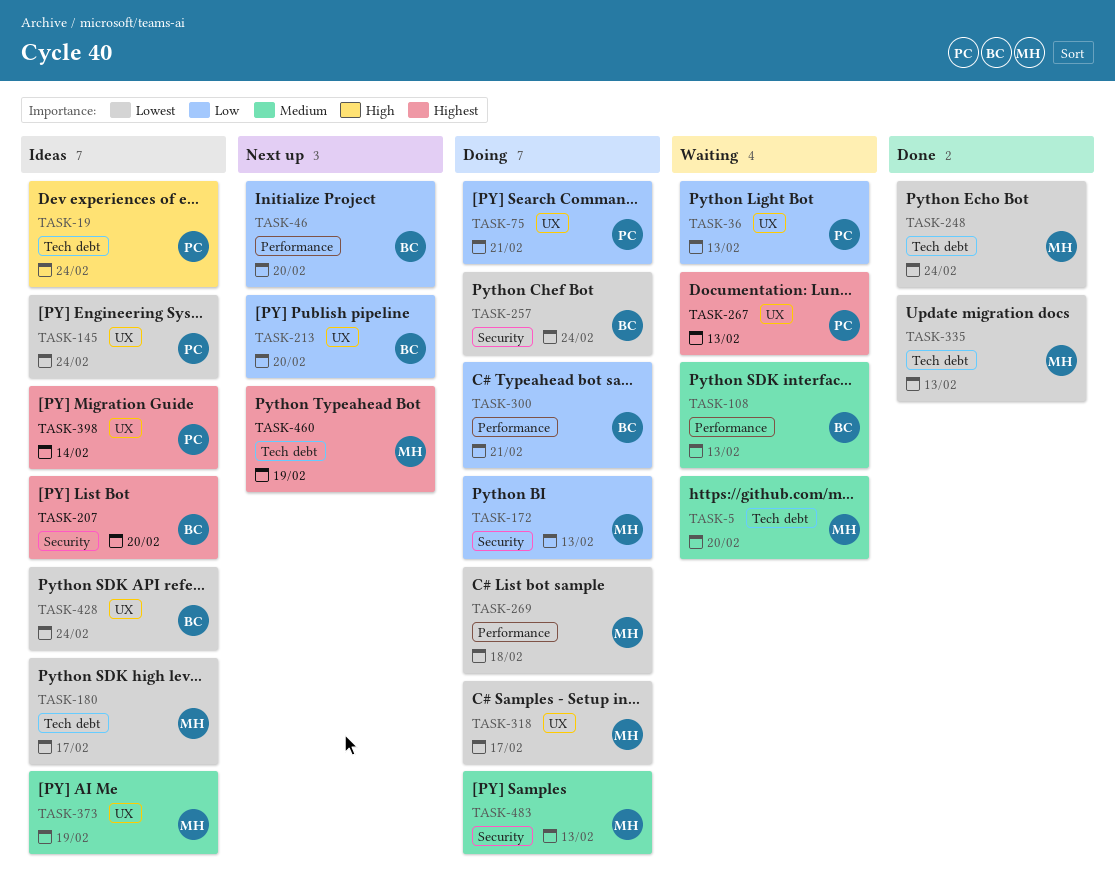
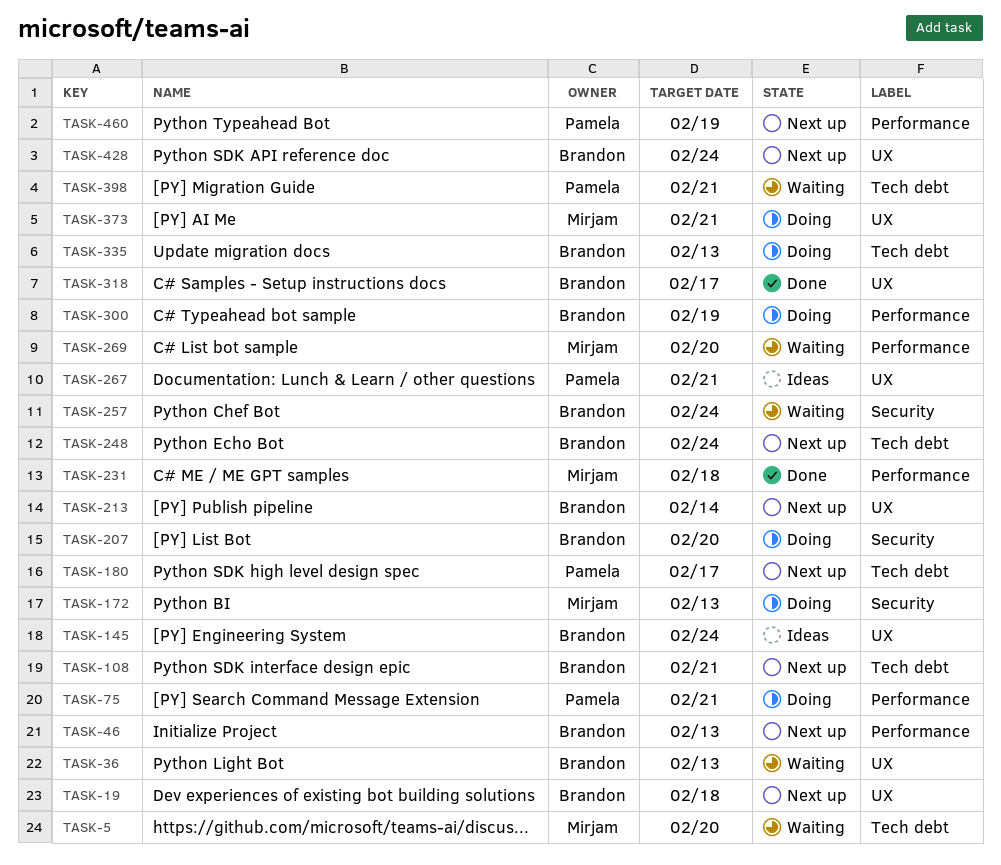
TASK-19, status: Ideas -> Next up
TASK-19, owner: Pamela -> Brandon
TASK-19, label: Tech debt -> UX
TASK-19, due: Feb 24 -> Feb 18
TASK-36, owner: Pamela -> Brandon
TASK-46, due: Feb 20 -> Feb 13
TASK-75, label: UX -> Performance
TASK-108, status: Waiting -> Next up
TASK-108, label: Performance -> Tech debt
TASK-108, due: Feb 13 -> Feb 21
TASK-145, owner: Pamela -> Brandon
TASK-180, status: Ideas -> Next up
TASK-180, owner: Mirjam -> Pamela
TASK-207, status: Ideas -> Doing
TASK-213, due: Feb 20 -> Feb 14
TASK-231: none -> present
TASK-248, status: Done -> Next up
TASK-248, owner: Mirjam -> Brandon
TASK-257, status: Doing -> Waiting
TASK-267, status: Waiting -> Ideas
TASK-267, due: Feb 13 -> Feb 21
TASK-269, status: Doing -> Waiting
TASK-269, due: Feb 18 -> Feb 20
TASK-300, due: Feb 21 -> Feb 19
TASK-318, status: Doing -> Done
TASK-318, owner: Mirjam -> Brandon
TASK-335, status: Done -> Doing
TASK-335, owner: Mirjam -> Brandon
TASK-373, status: Ideas -> Doing
TASK-373, due: Feb 19 -> Feb 21
TASK-398, status: Ideas -> Waiting
TASK-398, label: UX -> Tech debt
TASK-398, due: Feb 14 -> Feb 21
TASK-428, status: Ideas -> Next up
TASK-460, owner: Mirjam -> Pamela
TASK-460, label: Tech debt -> Performance
TASK-483: present -> none

